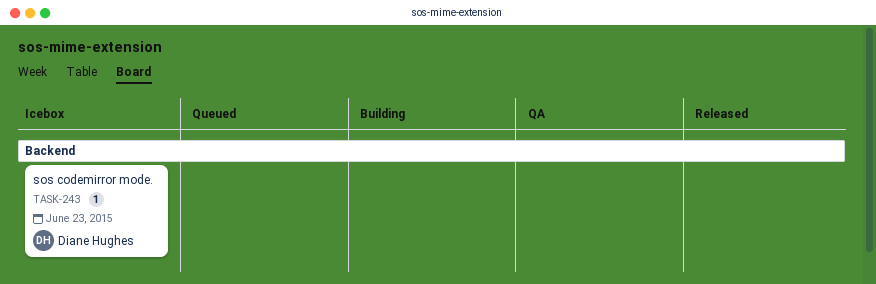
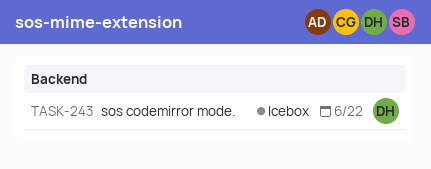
TASK-243, due: Jun 23 -> Jun 22

